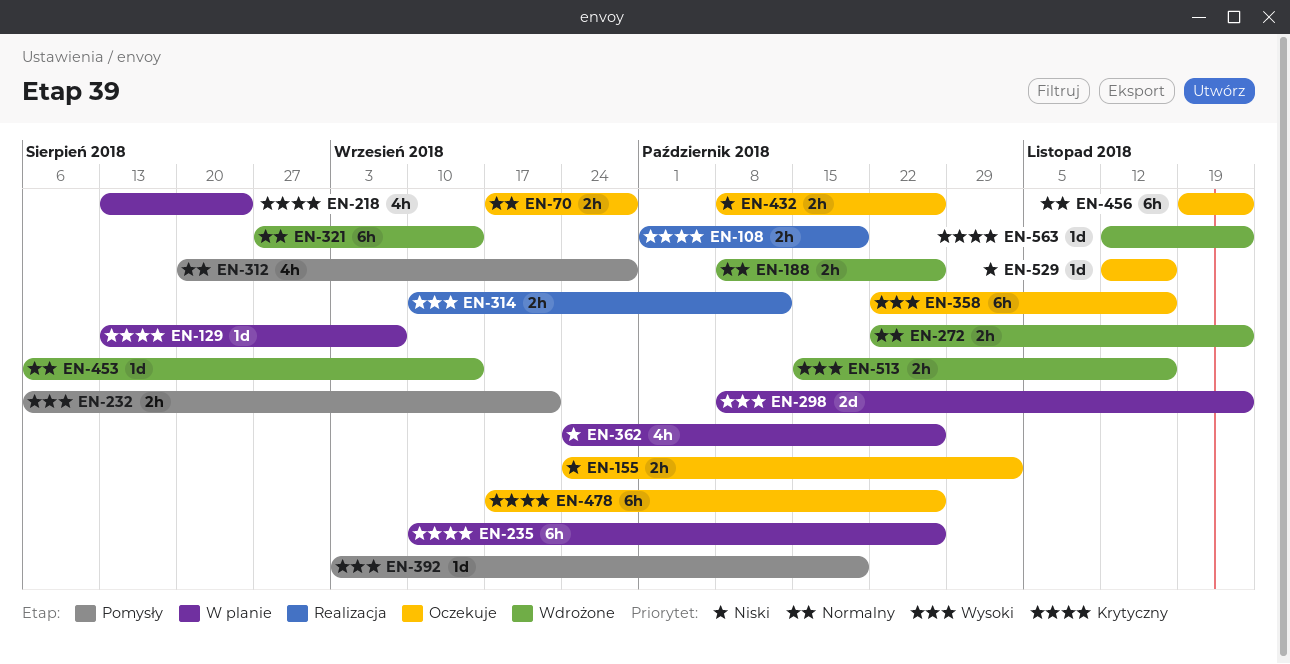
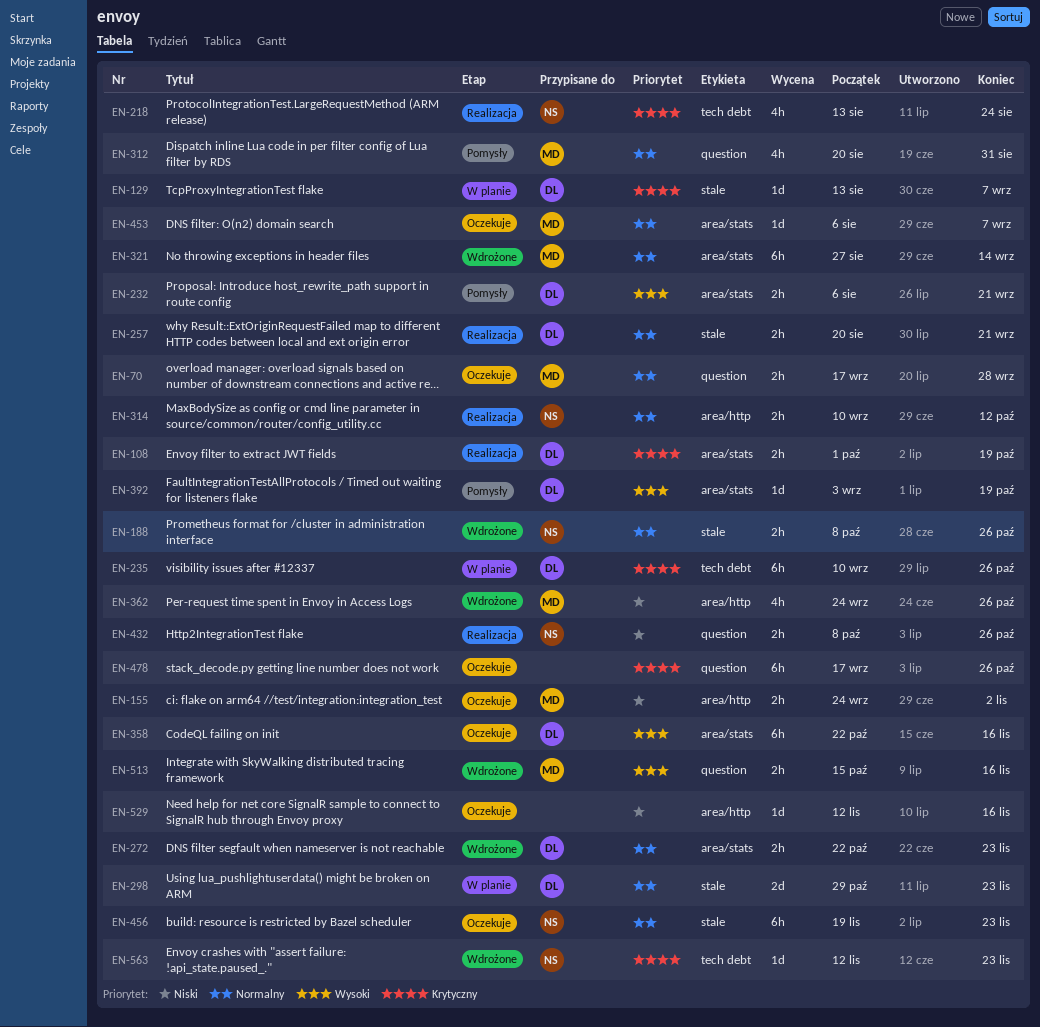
EN-218, status: W planie -> Realizacja
EN-257: none -> present
EN-298, priority: Wysoki -> Normalny
EN-298, start: Oct 8 -> Oct 29
EN-312, due: Sep 28 -> Aug 31
EN-314, priority: Wysoki -> Normalny
EN-362, status: W planie -> Wdrożone
EN-432, status: Oczekuje -> Realizacja
EN-453, status: Wdrożone -> Oczekuje
EN-453, due: Sep 14 -> Sep 7

